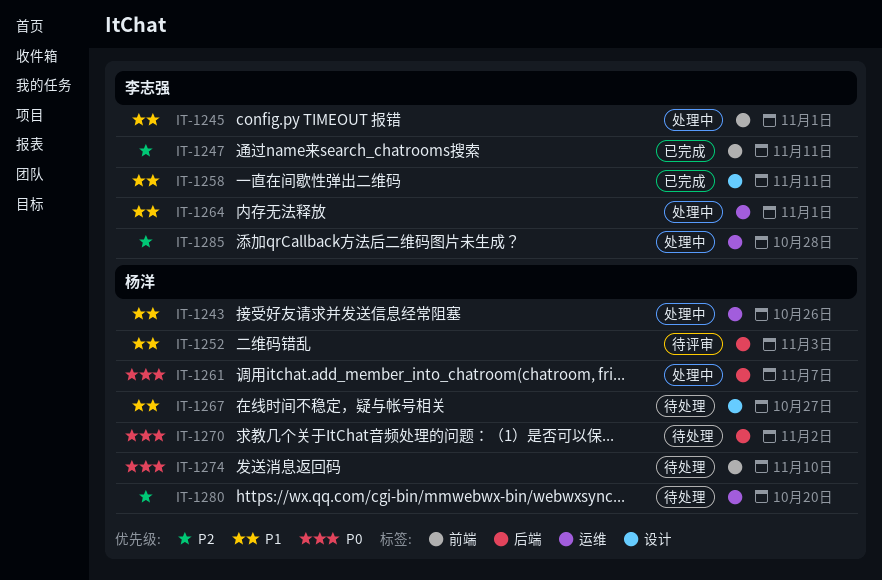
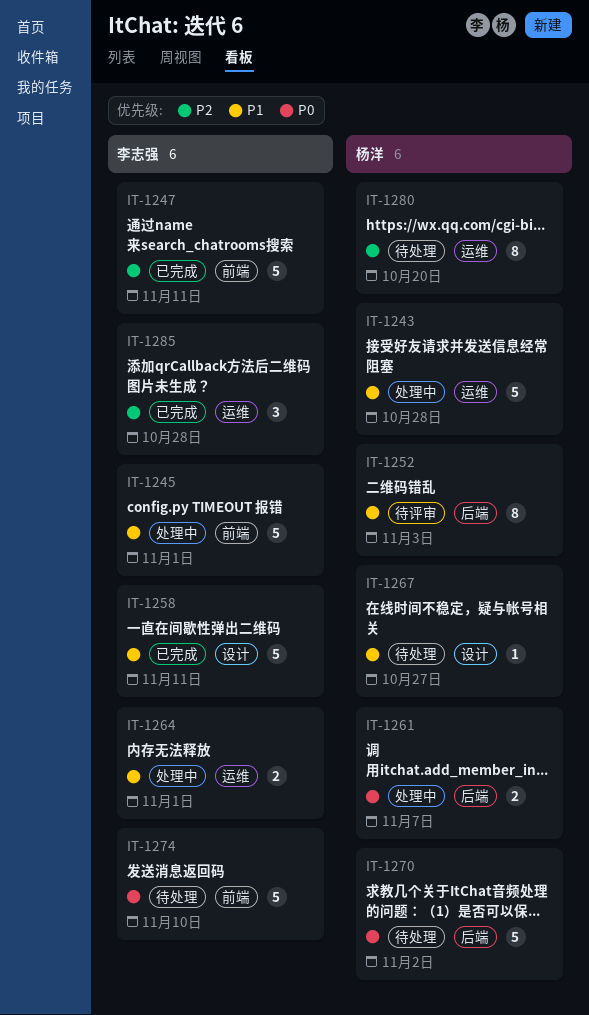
IT-1243, due: Oct 26 -> Oct 28
IT-1274, owner: 杨洋 -> 李志强
IT-1285, status: 处理中 -> 已完成

